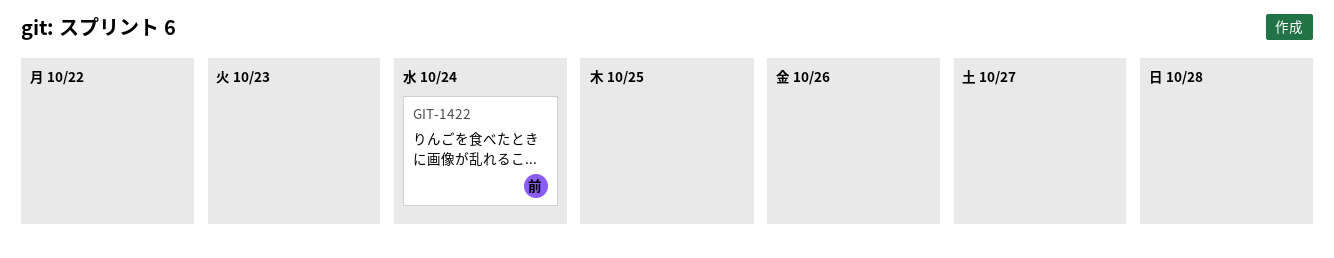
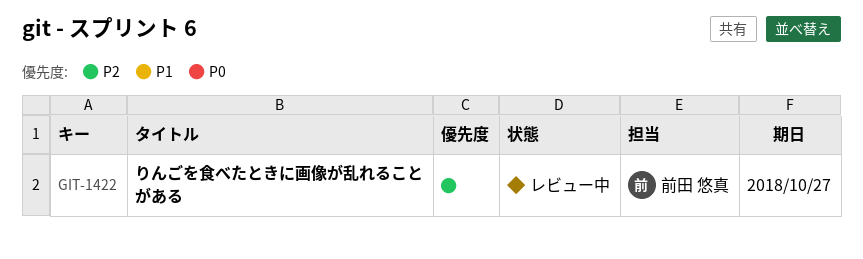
GIT-1422, due: Oct 24 -> Oct 27

